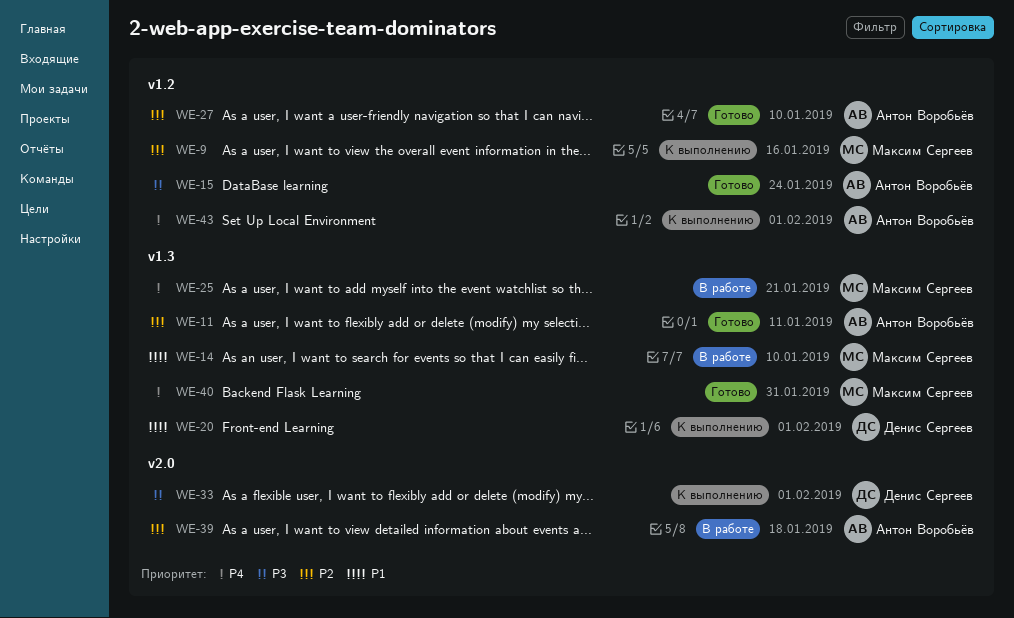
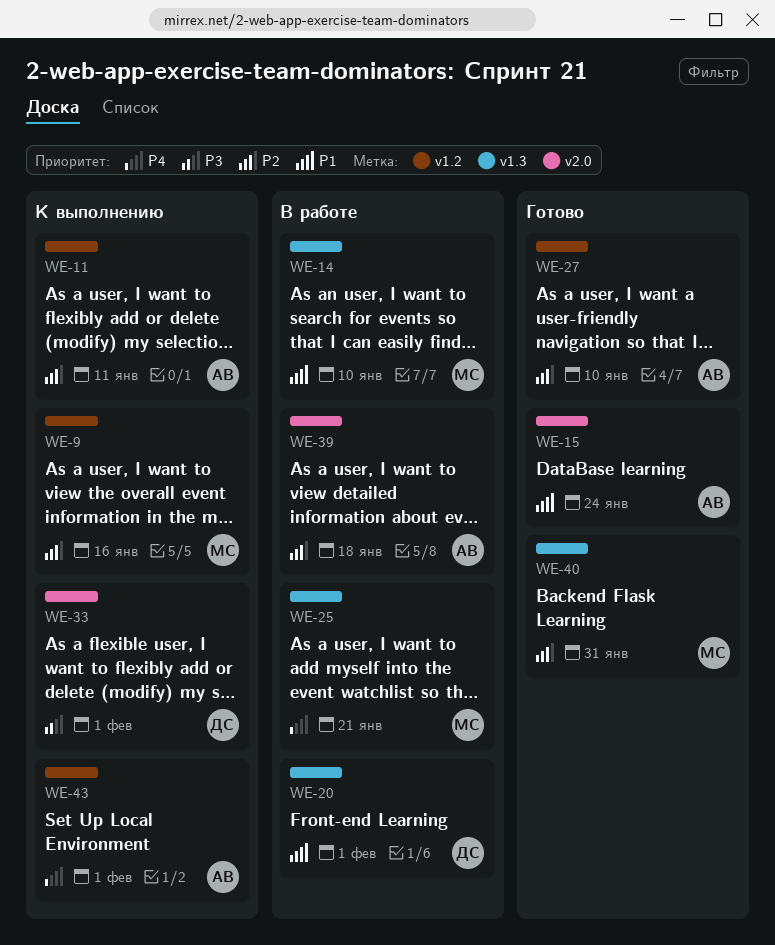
WE-11, status: Готово -> К выполнению
WE-11, label: v1.3 -> v1.2
WE-15, priority: P3 -> P1
WE-15, label: v1.2 -> v2.0
WE-20, status: К выполнению -> В работе
WE-40, priority: P4 -> P2

